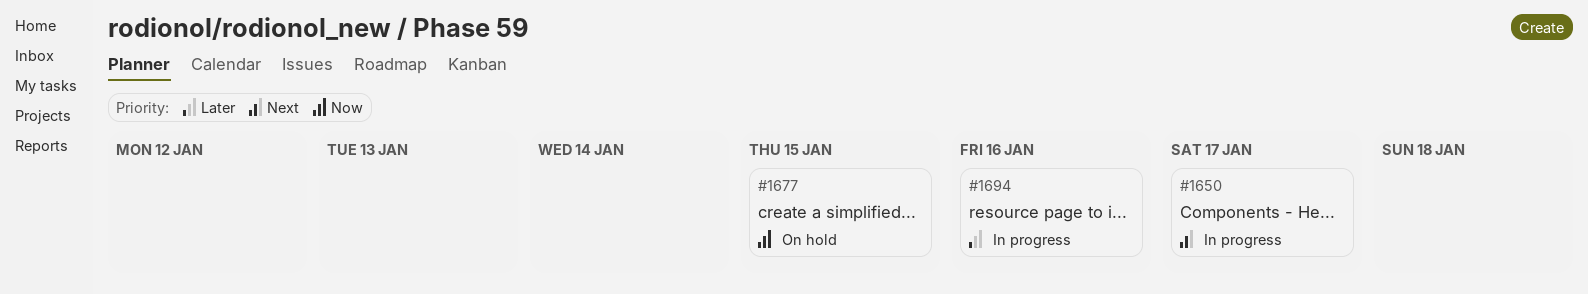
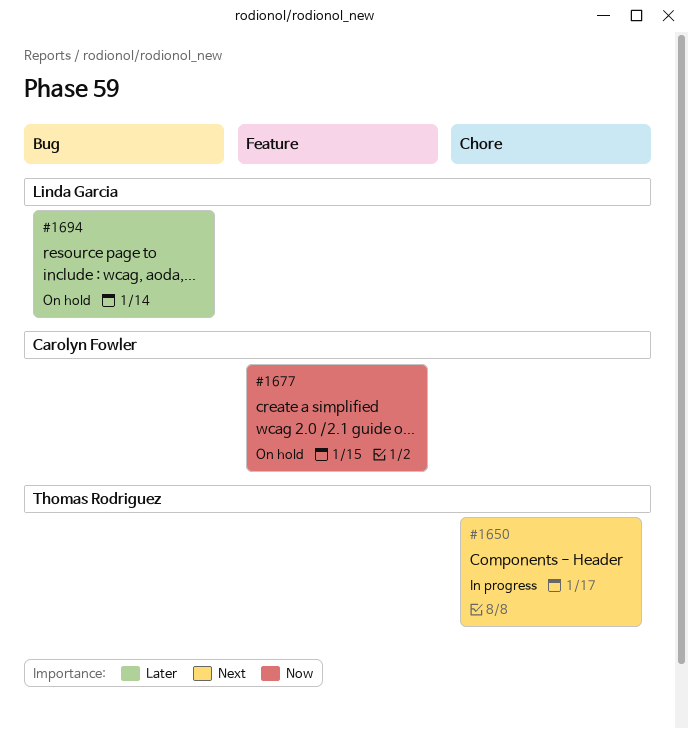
#1694, status: In progress -> On hold
#1694, due: Jan 16 -> Jan 14

